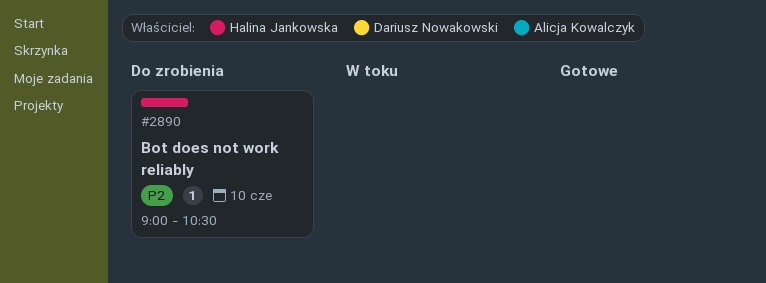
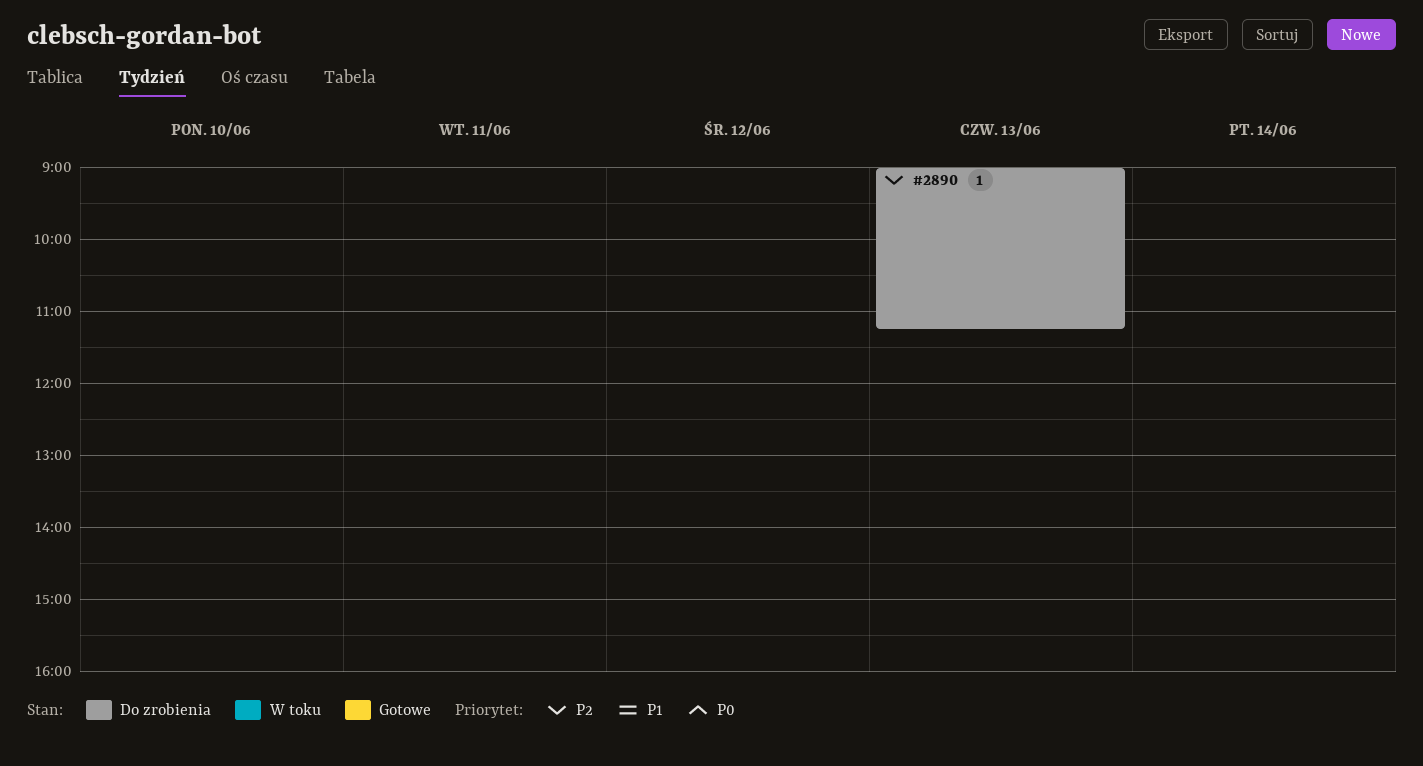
#2890, day: Jun 10 -> Jun 13
#2890, ends: 10:30 -> 11:15

